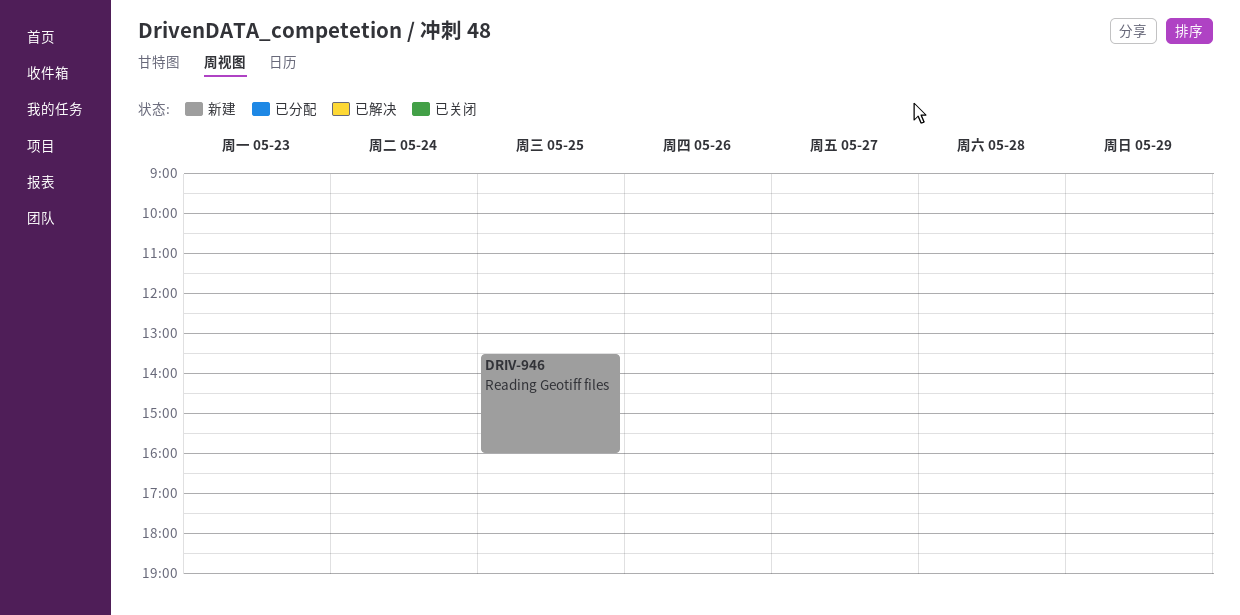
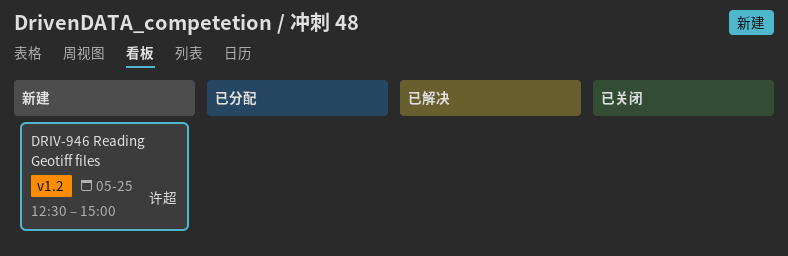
DRIV-946, begins: 13:30 -> 12:30
DRIV-946, ends: 16:00 -> 15:00

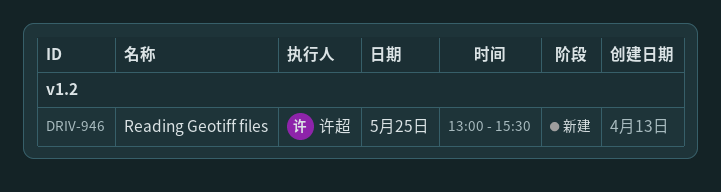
DRIV-946, begins: 12:30 -> 13:00
DRIV-946, ends: 15:00 -> 15:30

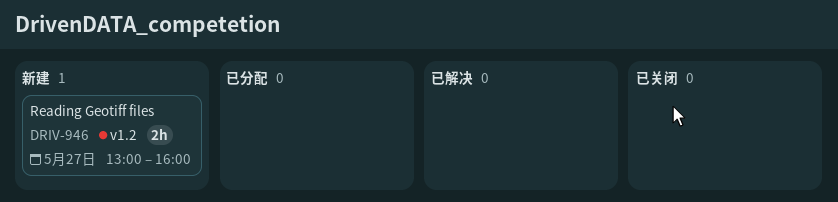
DRIV-946, day: May 25 -> May 27
DRIV-946, ends: 15:30 -> 16:00

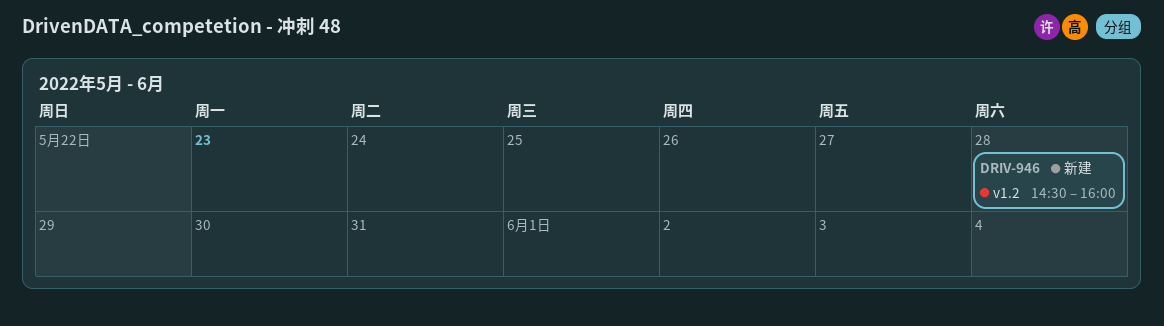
DRIV-946, day: May 27 -> May 28
DRIV-946, begins: 13:00 -> 14:30

